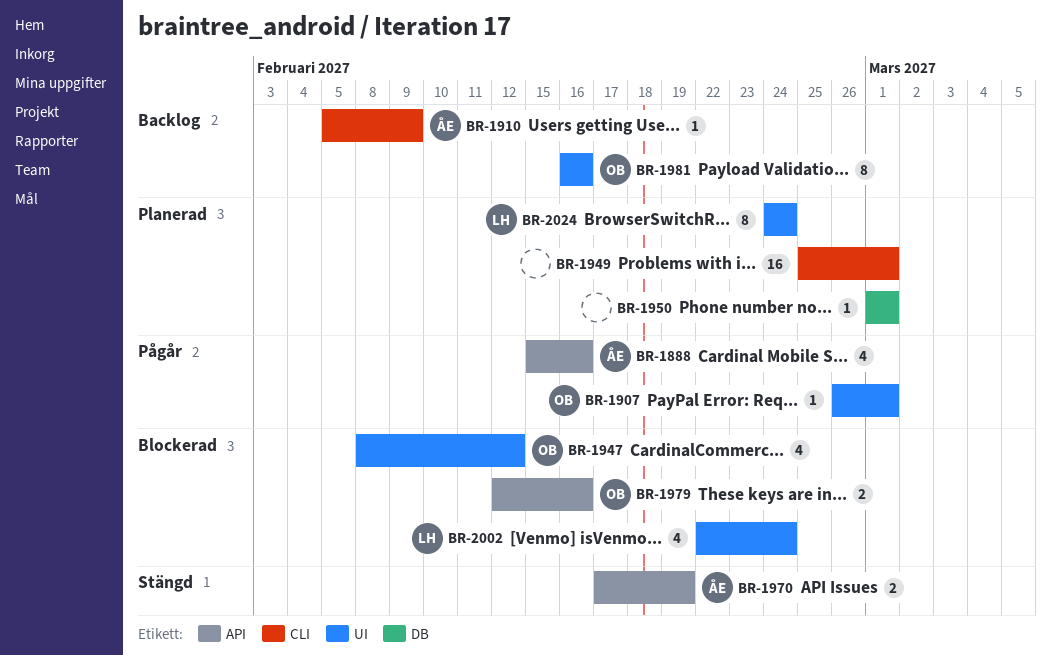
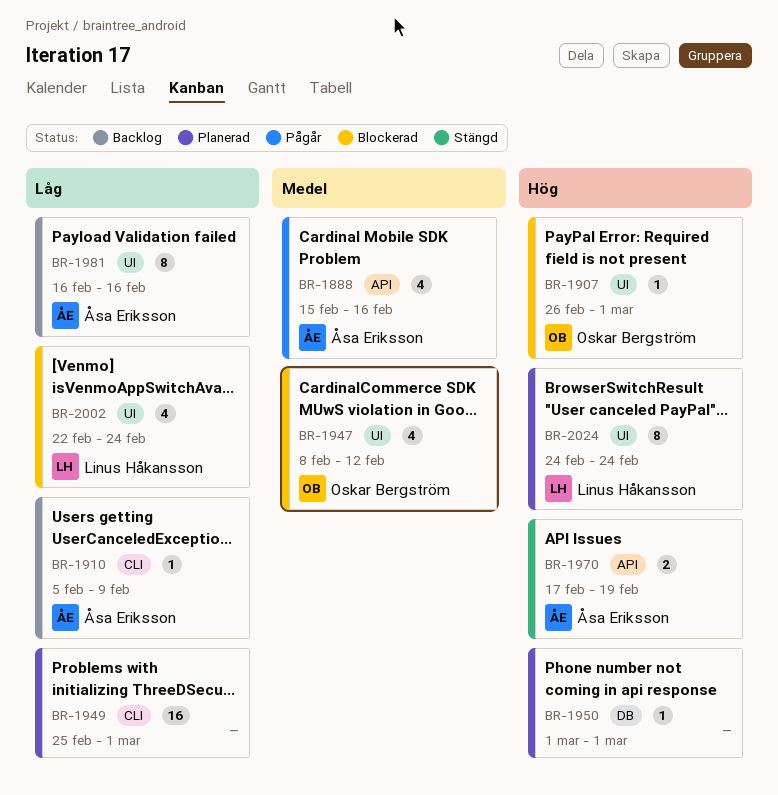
BR-1907, status: Pågår -> Blockerad
BR-1979: present -> none
BR-1981, owner: Oskar Bergström -> Åsa Eriksson

